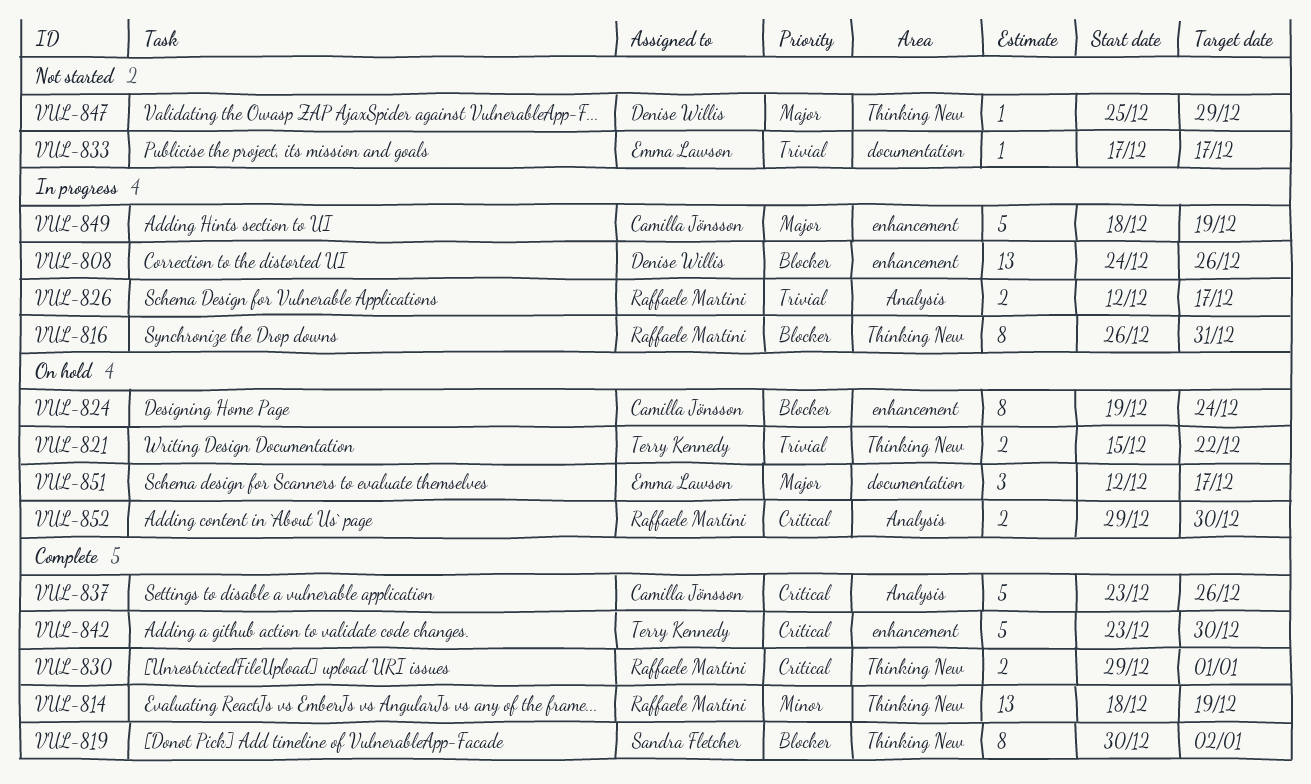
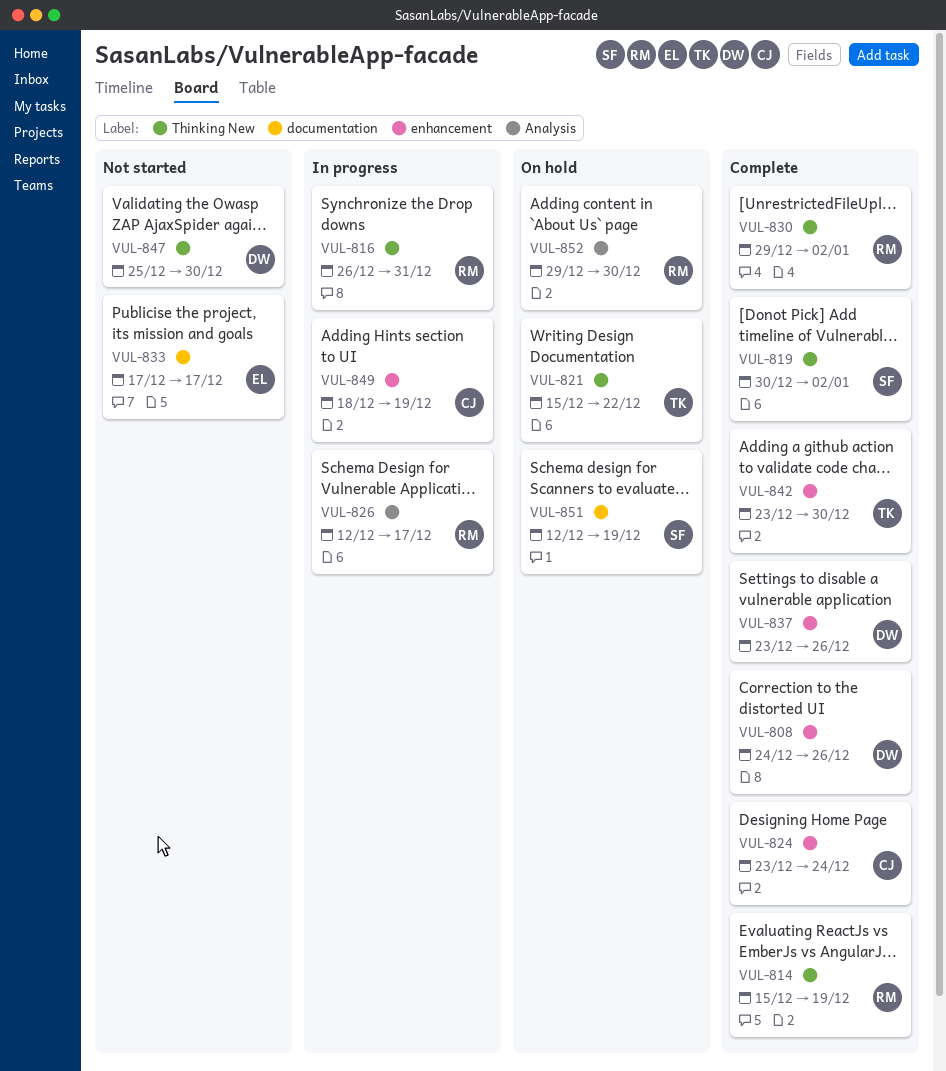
VUL-808, status: In progress -> Complete
VUL-814, start: Dec 18 -> Dec 15
VUL-824, status: On hold -> Complete
VUL-824, start: Dec 19 -> Dec 23
VUL-830, due: Jan 1 -> Jan 2
VUL-837, owner: Camilla Jönsson -> Denise Willis
VUL-837, label: Analysis -> enhancement
VUL-847, due: Dec 29 -> Dec 30
VUL-851, owner: Emma Lawson -> Sandra Fletcher
VUL-851, due: Dec 17 -> Dec 19

